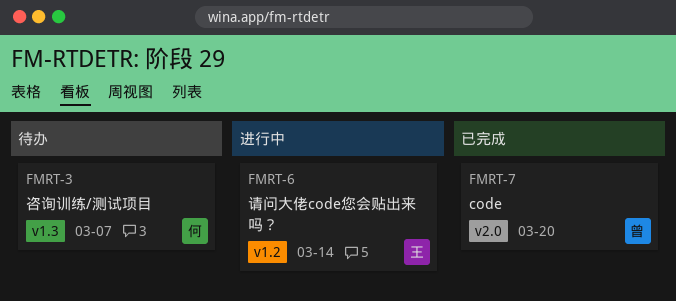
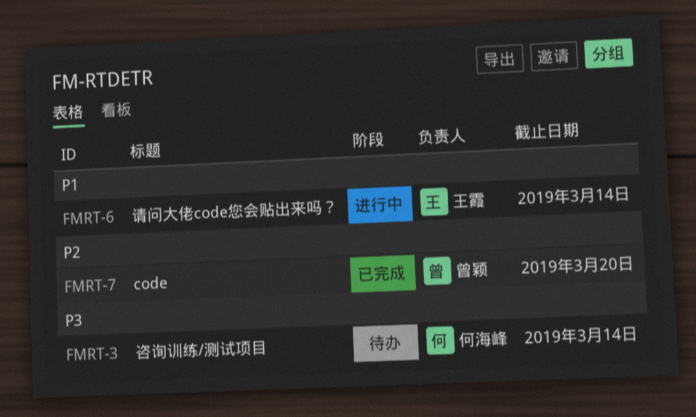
FMRT-3, due: Mar 7 -> Mar 14

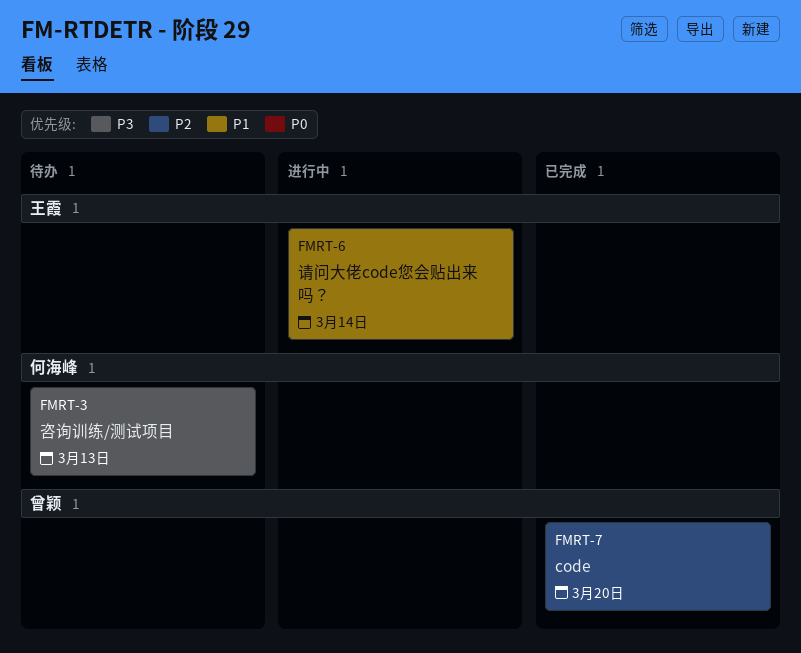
FMRT-3, due: Mar 14 -> Mar 13

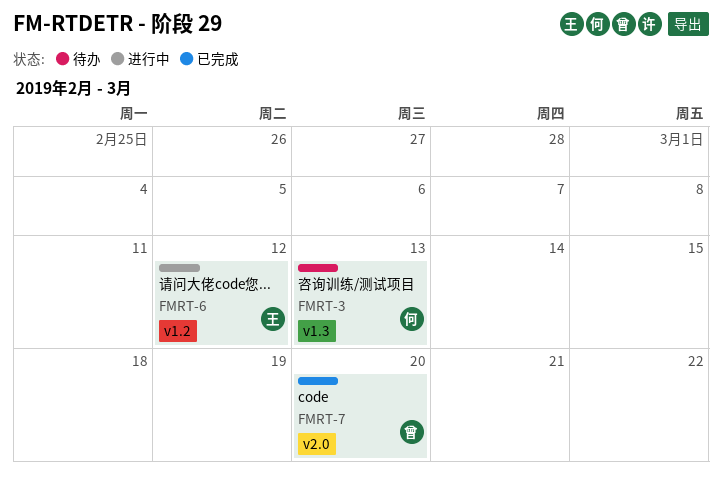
FMRT-6, due: Mar 14 -> Mar 12

